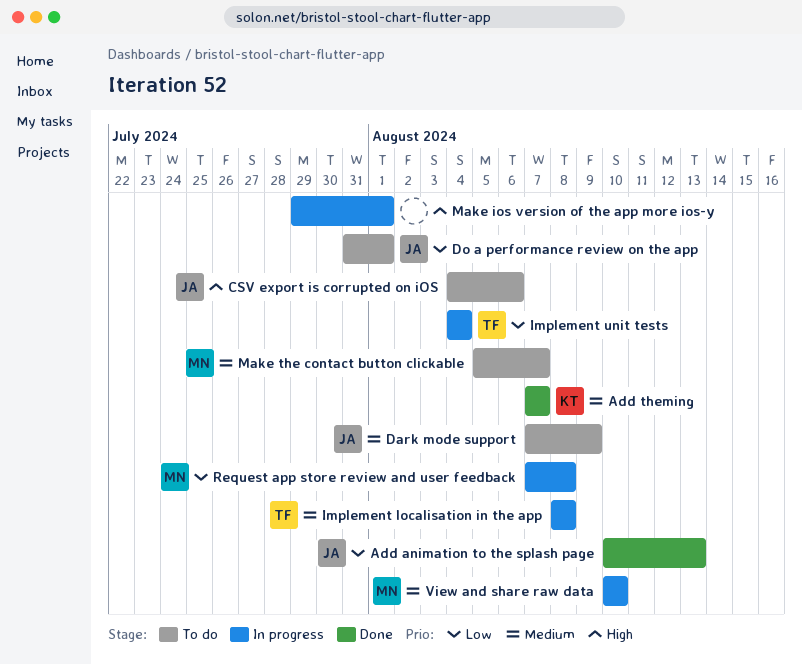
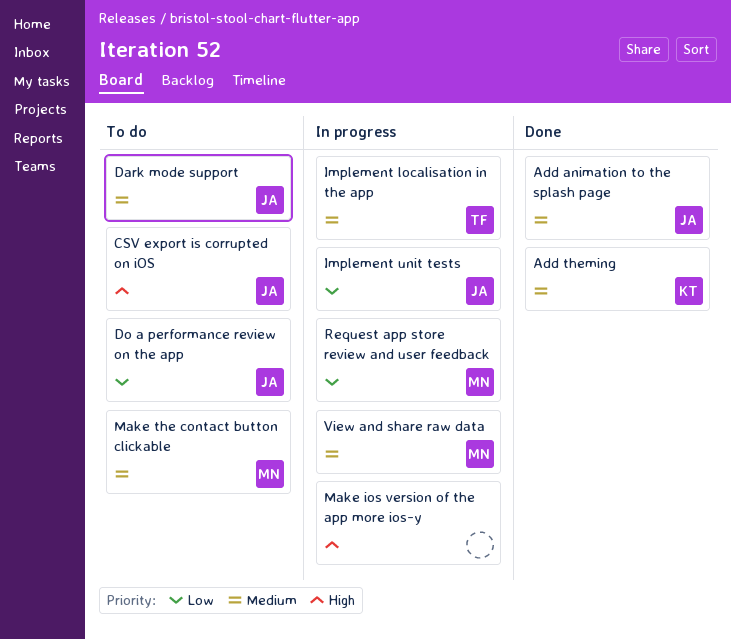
Add animation to the splash page, priority: Low -> Medium
Implement unit tests, owner: TF -> JA

